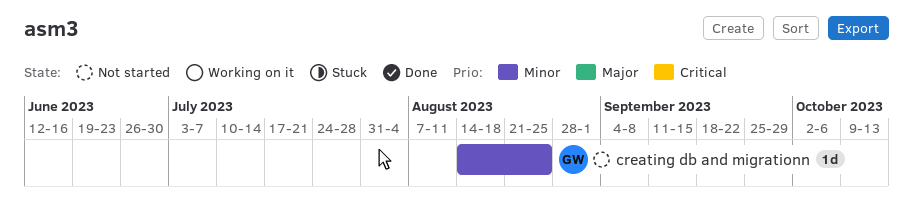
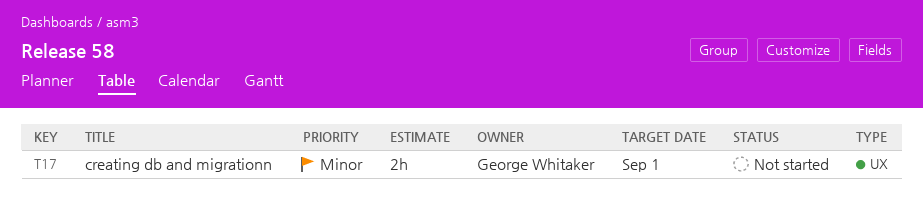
creating db and migrationn, estimate: 1d -> 2h
creating db and migrationn, due: Aug 25 -> Sep 1

